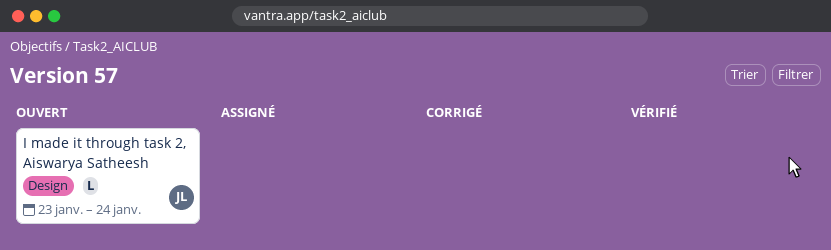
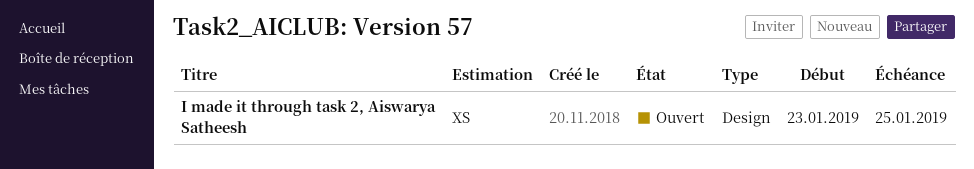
I made it through task 2, Aiswarya Satheesh, estimate: L -> XS
I made it through task 2, Aiswarya Satheesh, due: Jan 24 -> Jan 25

